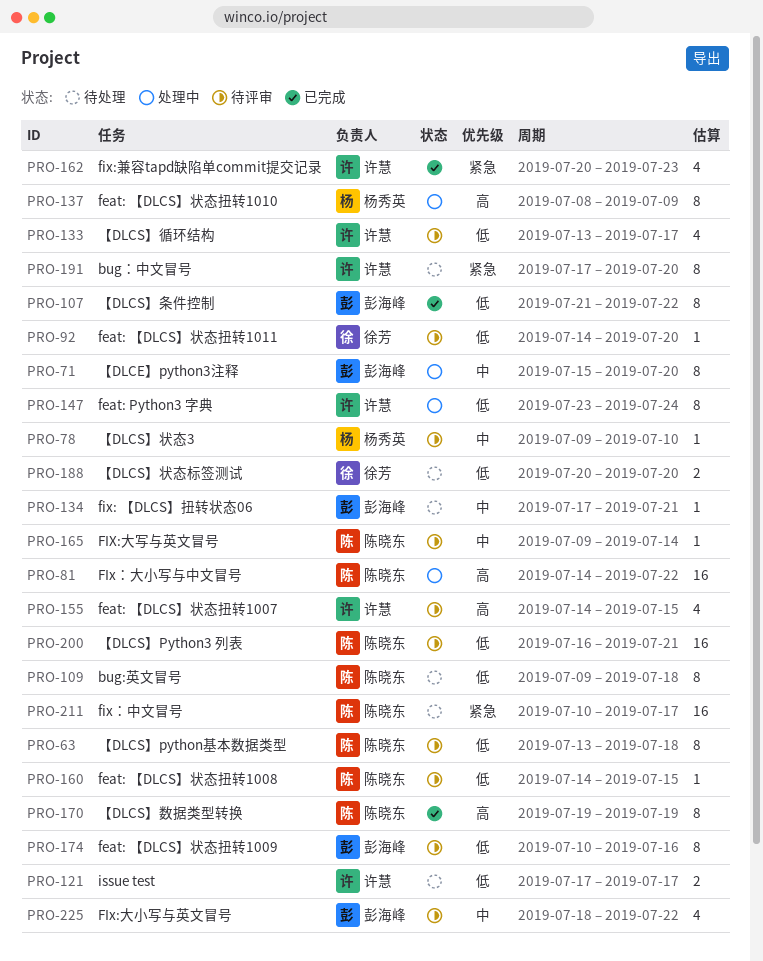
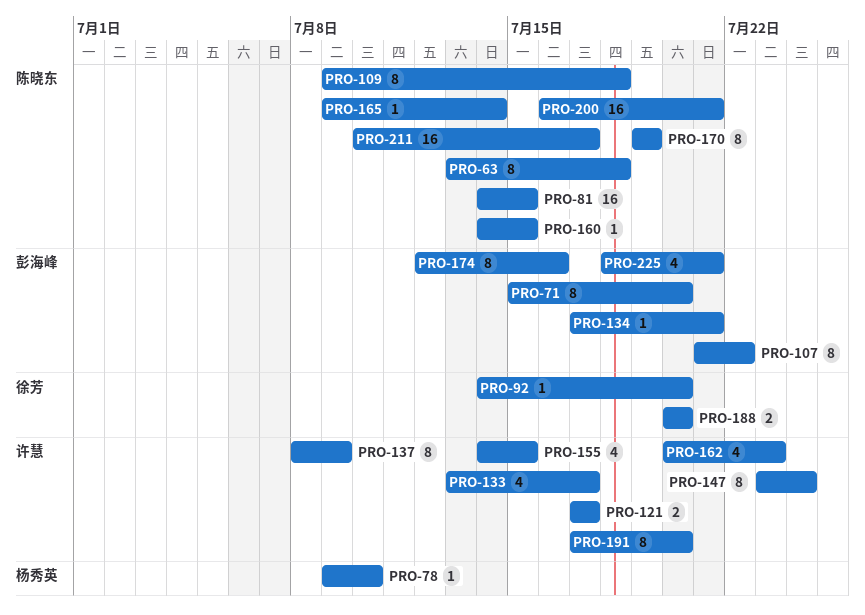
PRO-81, due: Jul 22 -> Jul 15
PRO-137, owner: 杨秀英 -> 许慧
PRO-174, start: Jul 10 -> Jul 12
PRO-225, due: Jul 22 -> Jul 21

